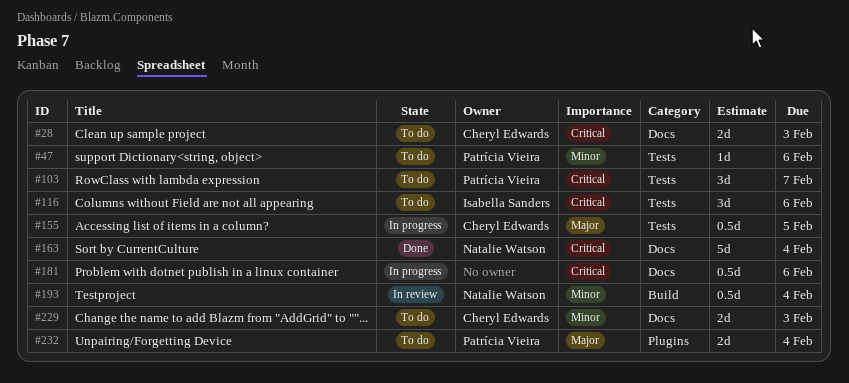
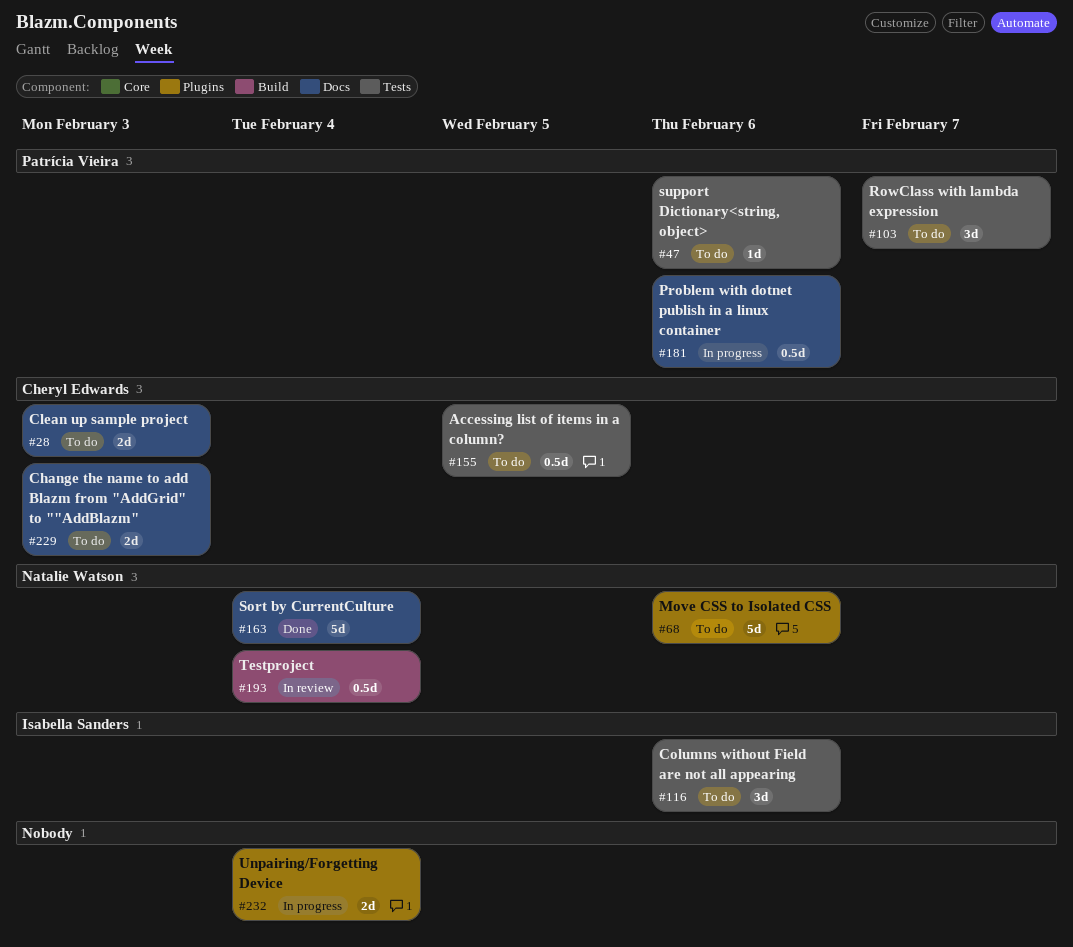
#68: none -> present
#155, status: In progress -> To do
#181, owner: none -> Patrícia Vieira
#232, status: To do -> In progress
#232, owner: Patrícia Vieira -> none

